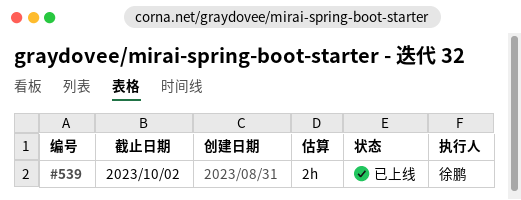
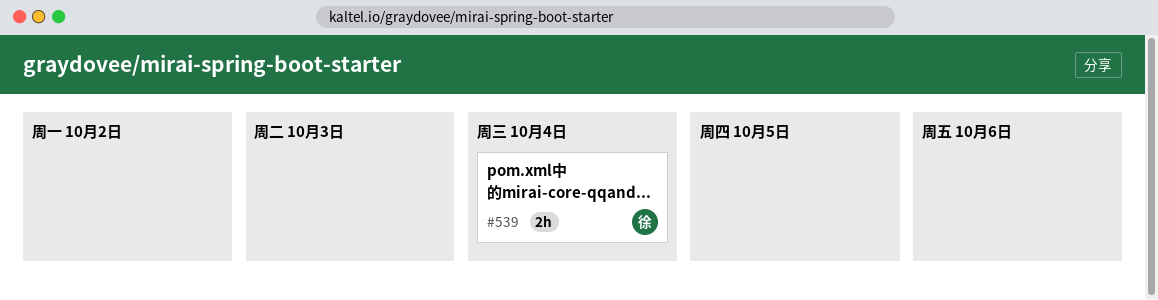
#539, due: Oct 2 -> Oct 4

